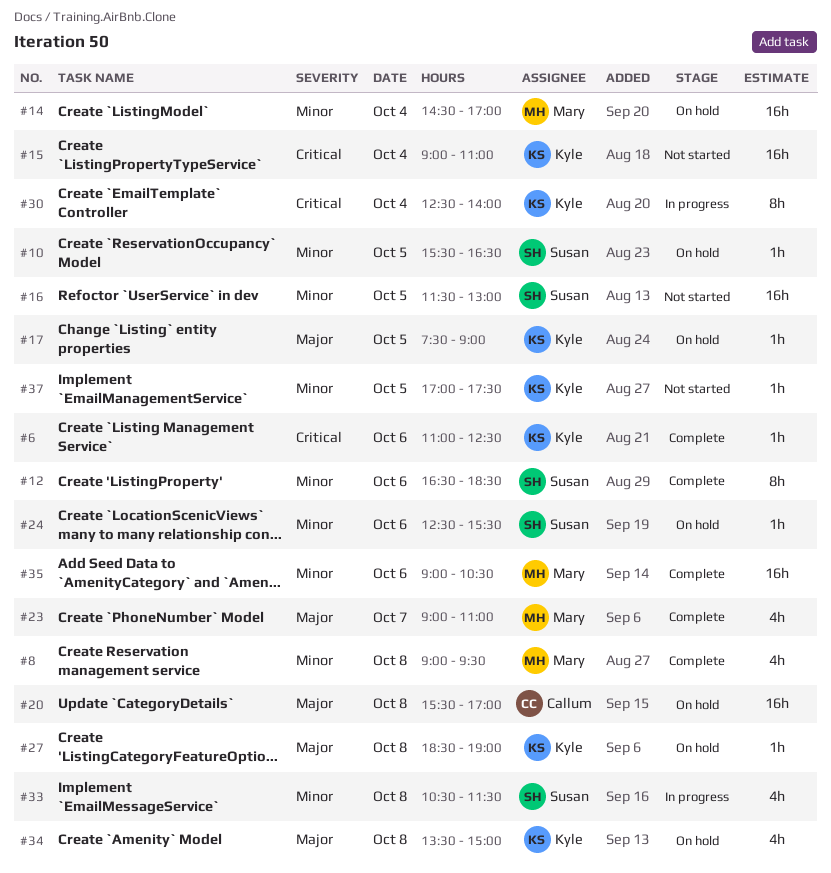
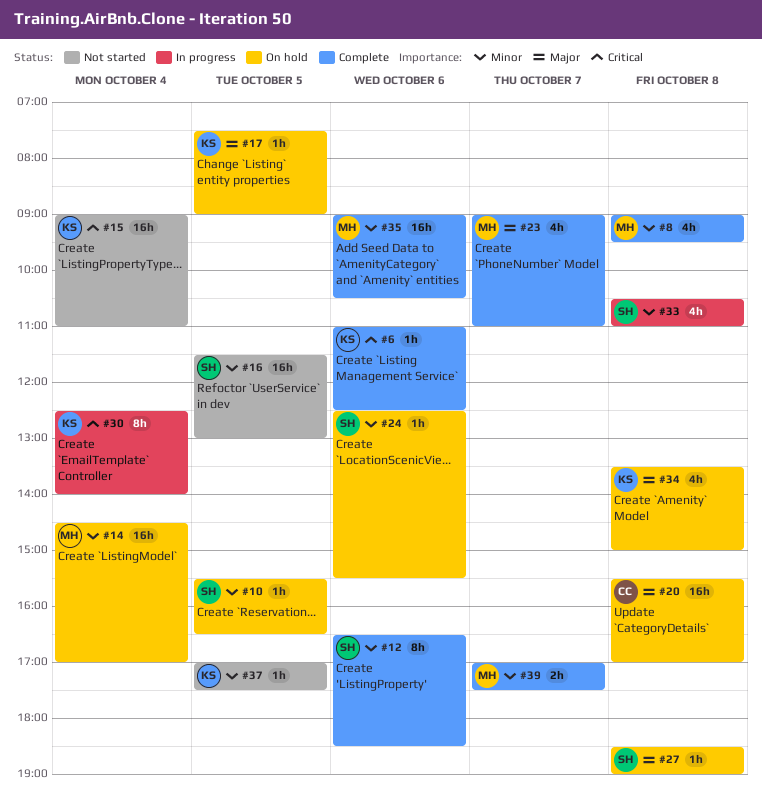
#27, owner: Kyle -> Susan
#33, ends: 11:30 -> 11:00
#39: none -> present

